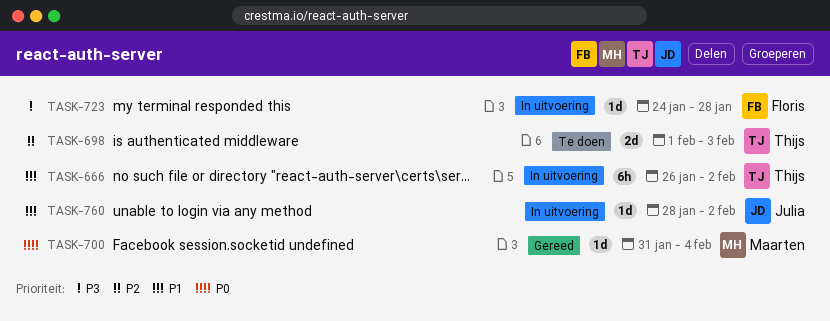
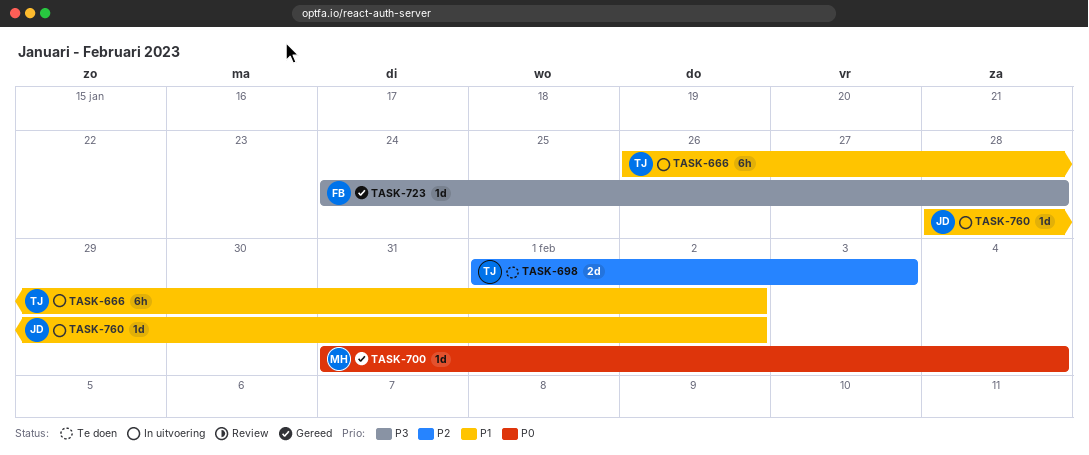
TASK-723, status: In uitvoering -> Gereed

